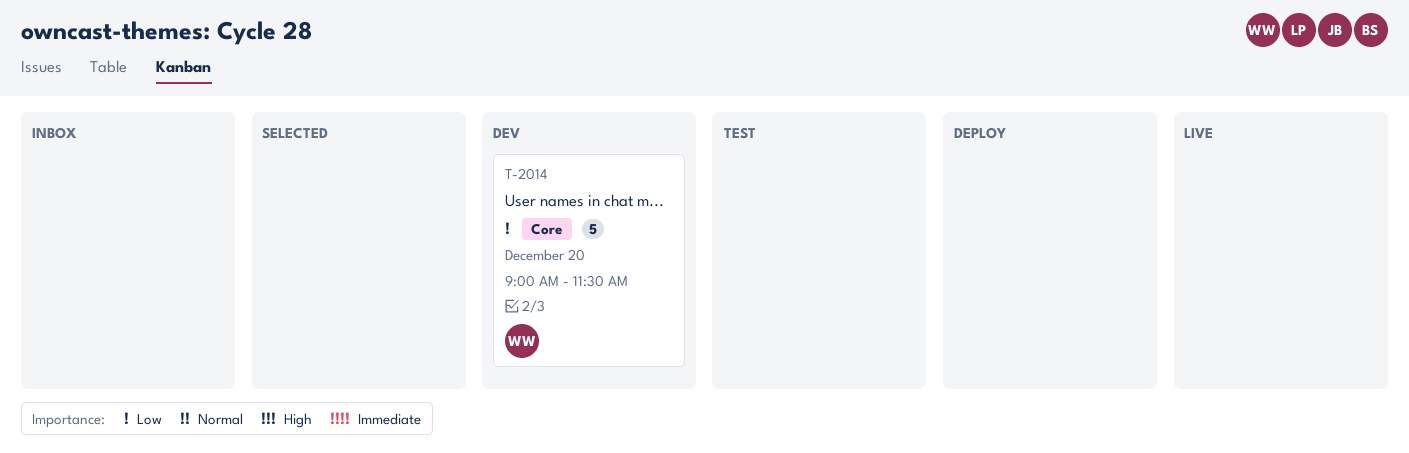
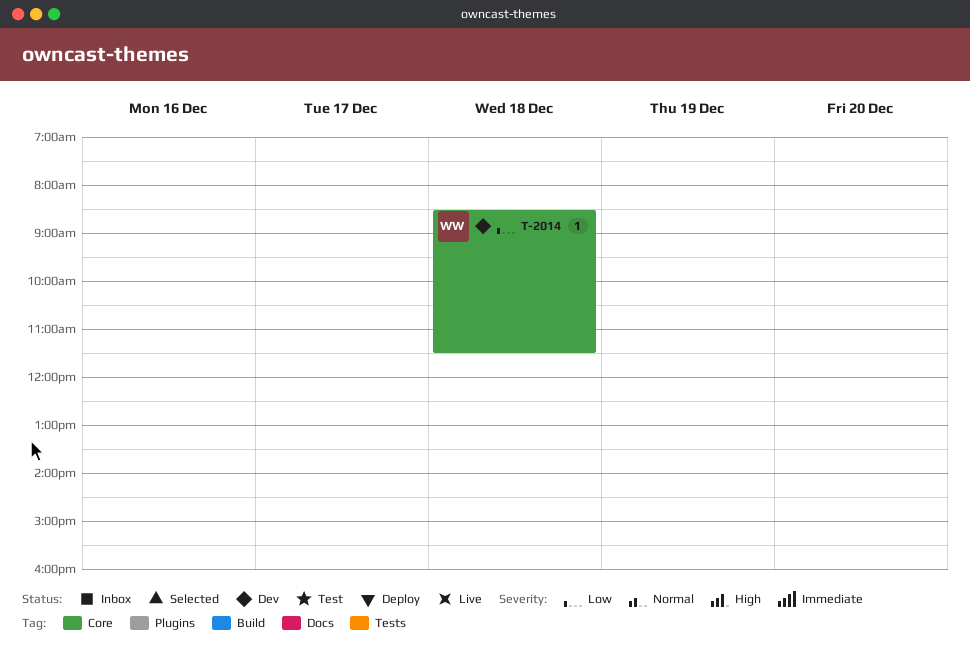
T-2014, estimate: 5 -> 1
T-2014, day: Dec 20 -> Dec 18
T-2014, begins: 09:00 -> 08:30

